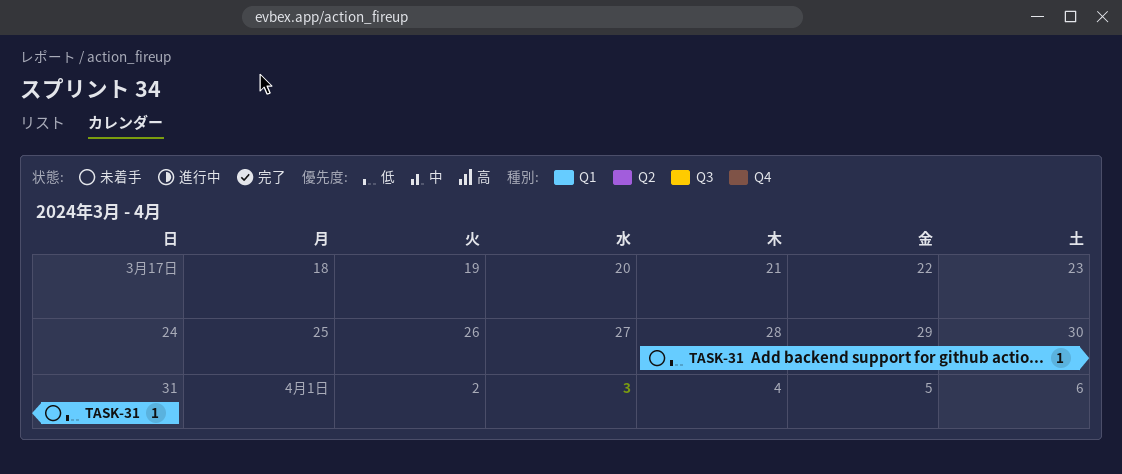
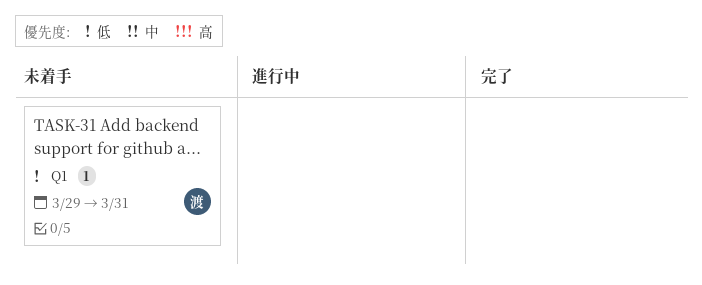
TASK-31, start: Mar 28 -> Mar 29

